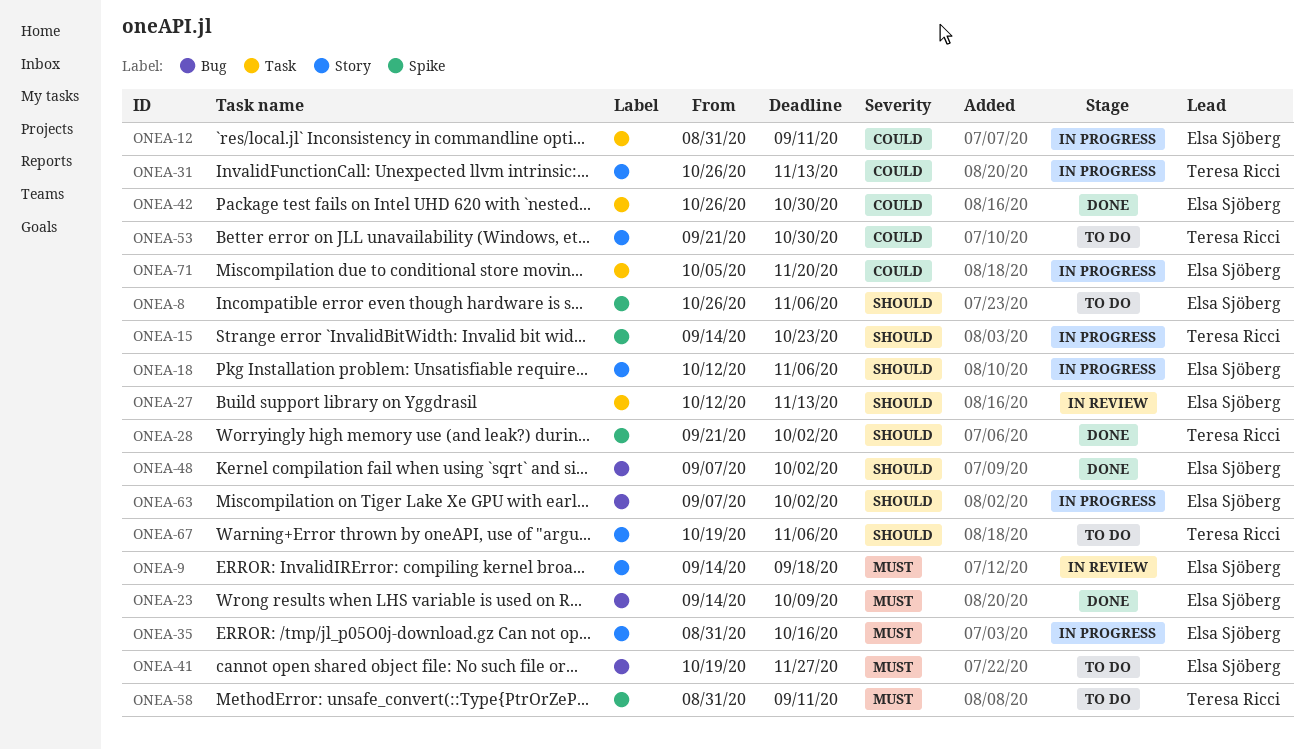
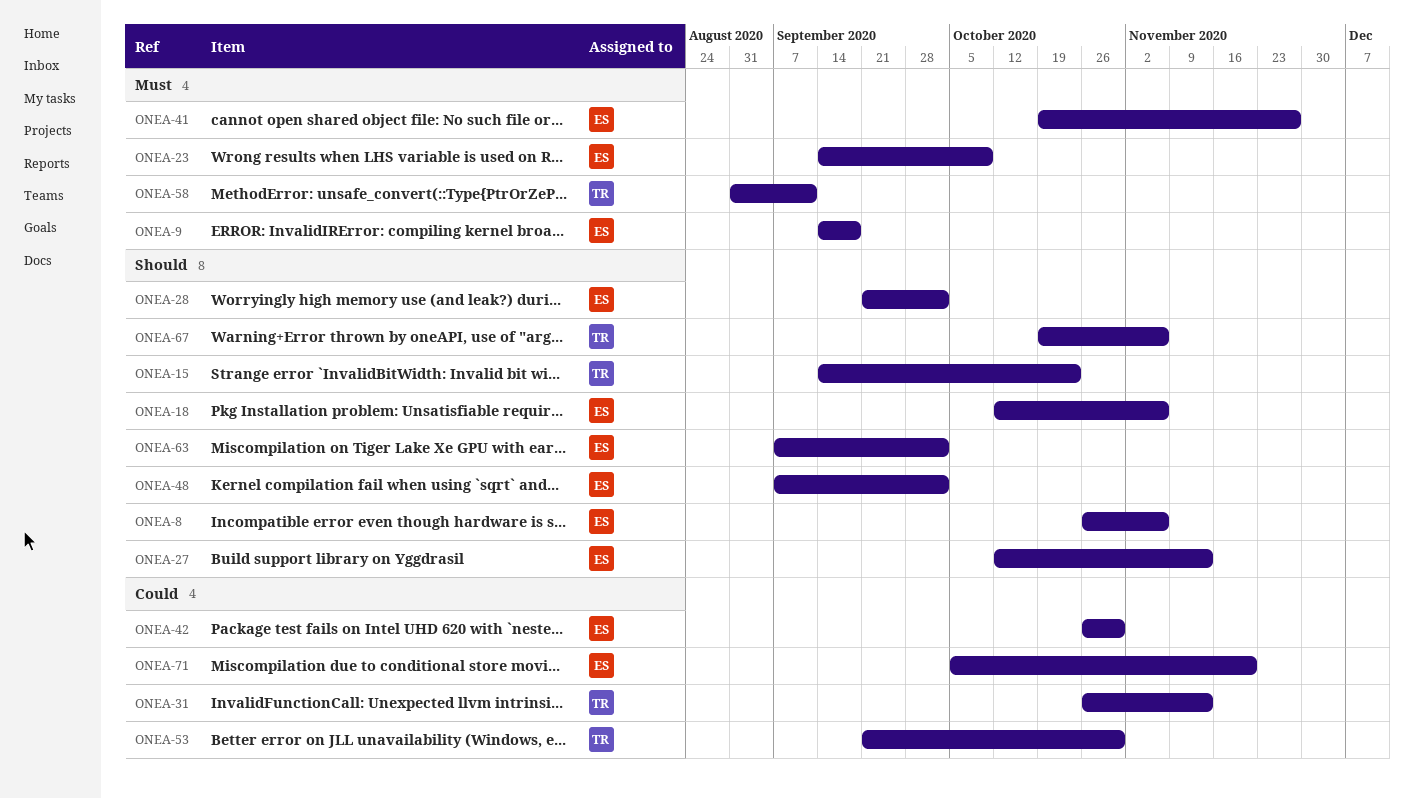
ONEA-12: present -> none
ONEA-28, owner: Teresa Ricci -> Elsa Sjöberg
ONEA-35: present -> none

